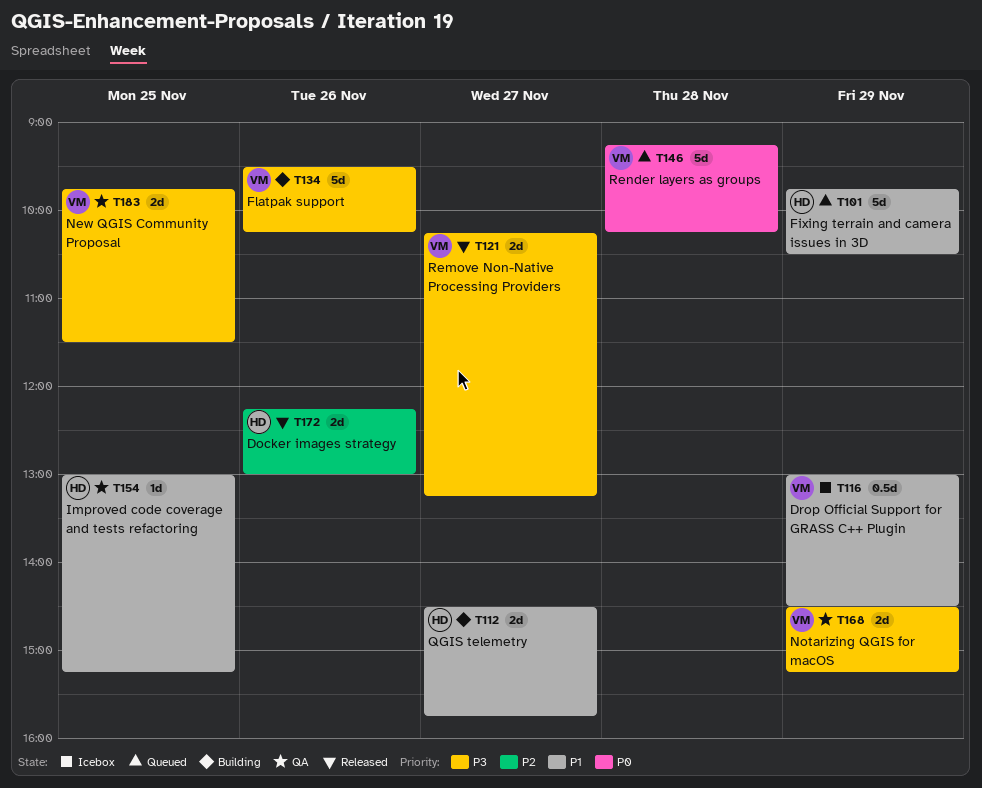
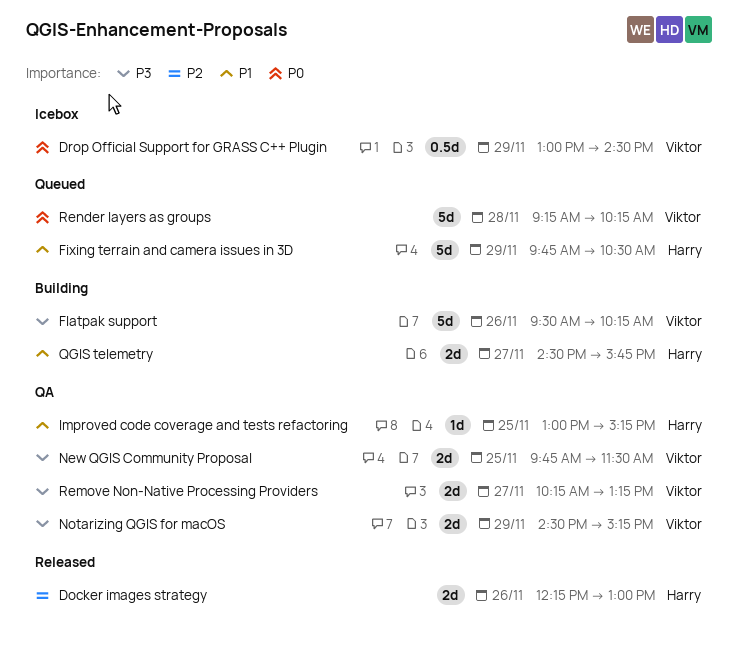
Drop Official Support for GRASS C++ Plugin, priority: P1 -> P0
Remove Non-Native Processing Providers, status: Released -> QA

